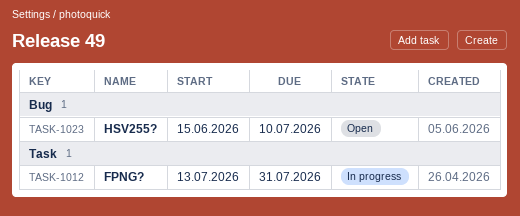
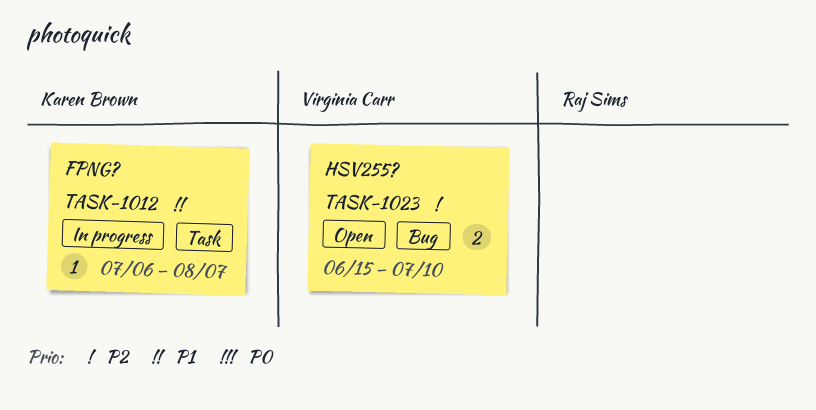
TASK-1012, start: Jul 13 -> Jul 6
TASK-1012, due: Jul 31 -> Aug 7

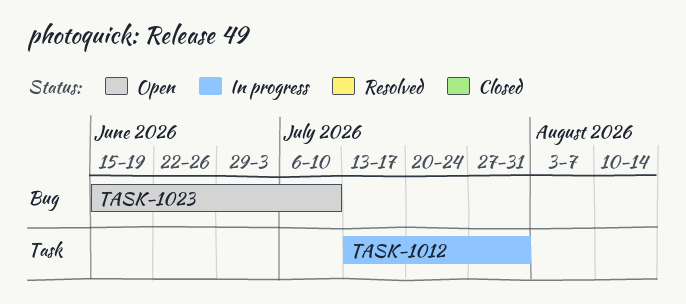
TASK-1012, start: Jul 6 -> Jul 13
TASK-1012, due: Aug 7 -> Jul 31

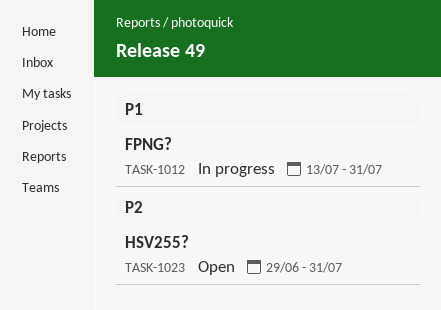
TASK-1023, start: Jun 15 -> Jun 29
TASK-1023, due: Jul 10 -> Jul 31

